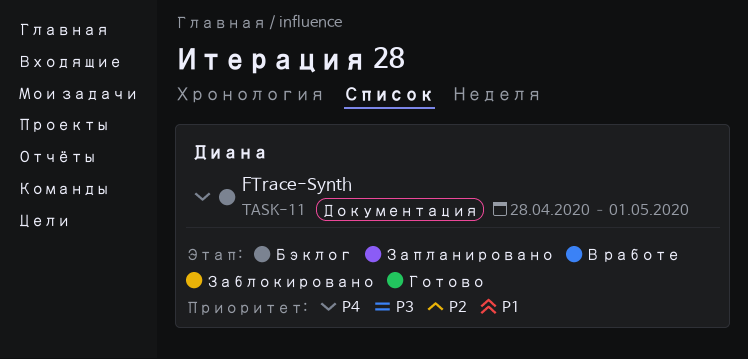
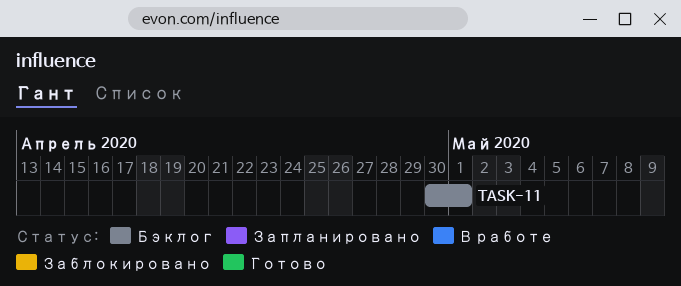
TASK-11, start: Apr 28 -> Apr 30

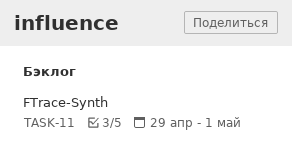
TASK-11, start: Apr 30 -> Apr 29

